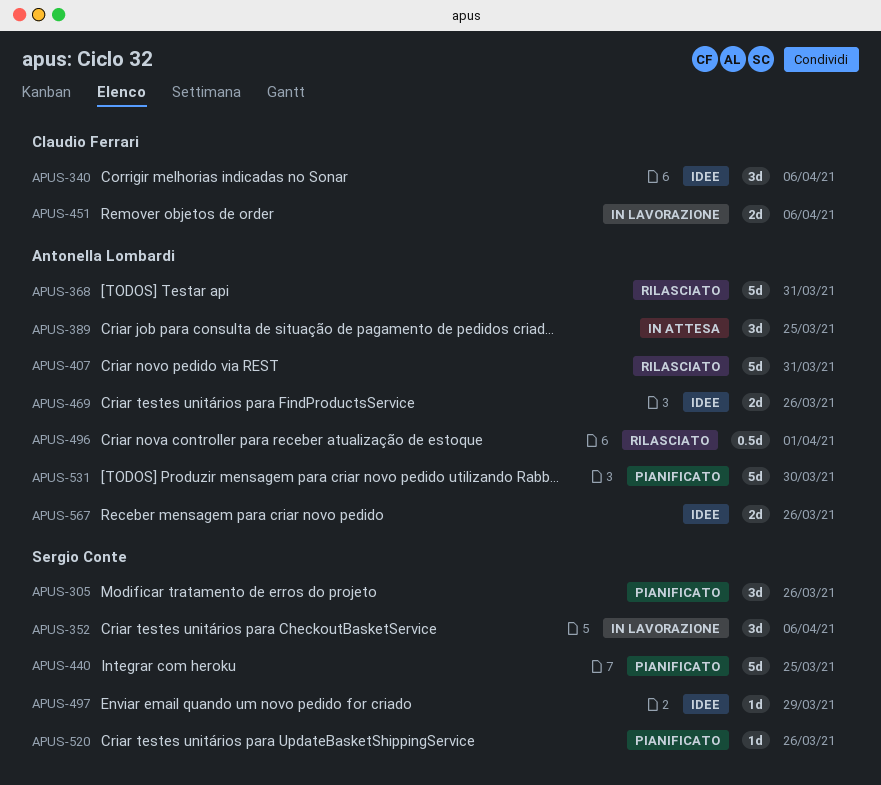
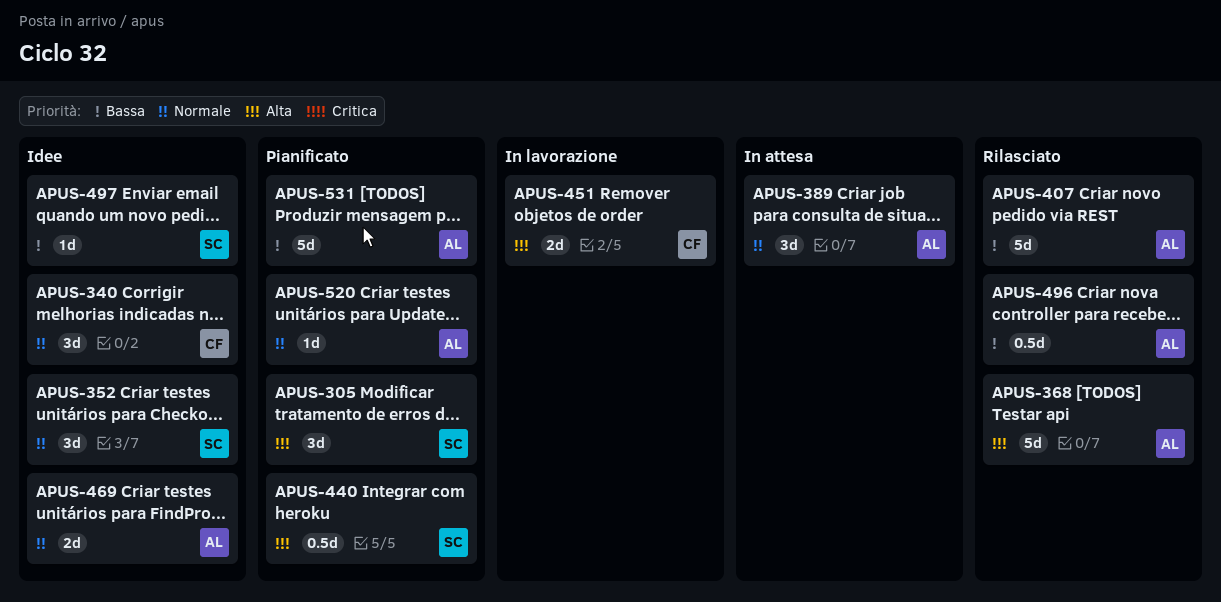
APUS-352, status: In lavorazione -> Idee
APUS-440, estimate: 5d -> 0.5d
APUS-520, owner: Sergio Conte -> Antonella Lombardi
APUS-567: present -> none

